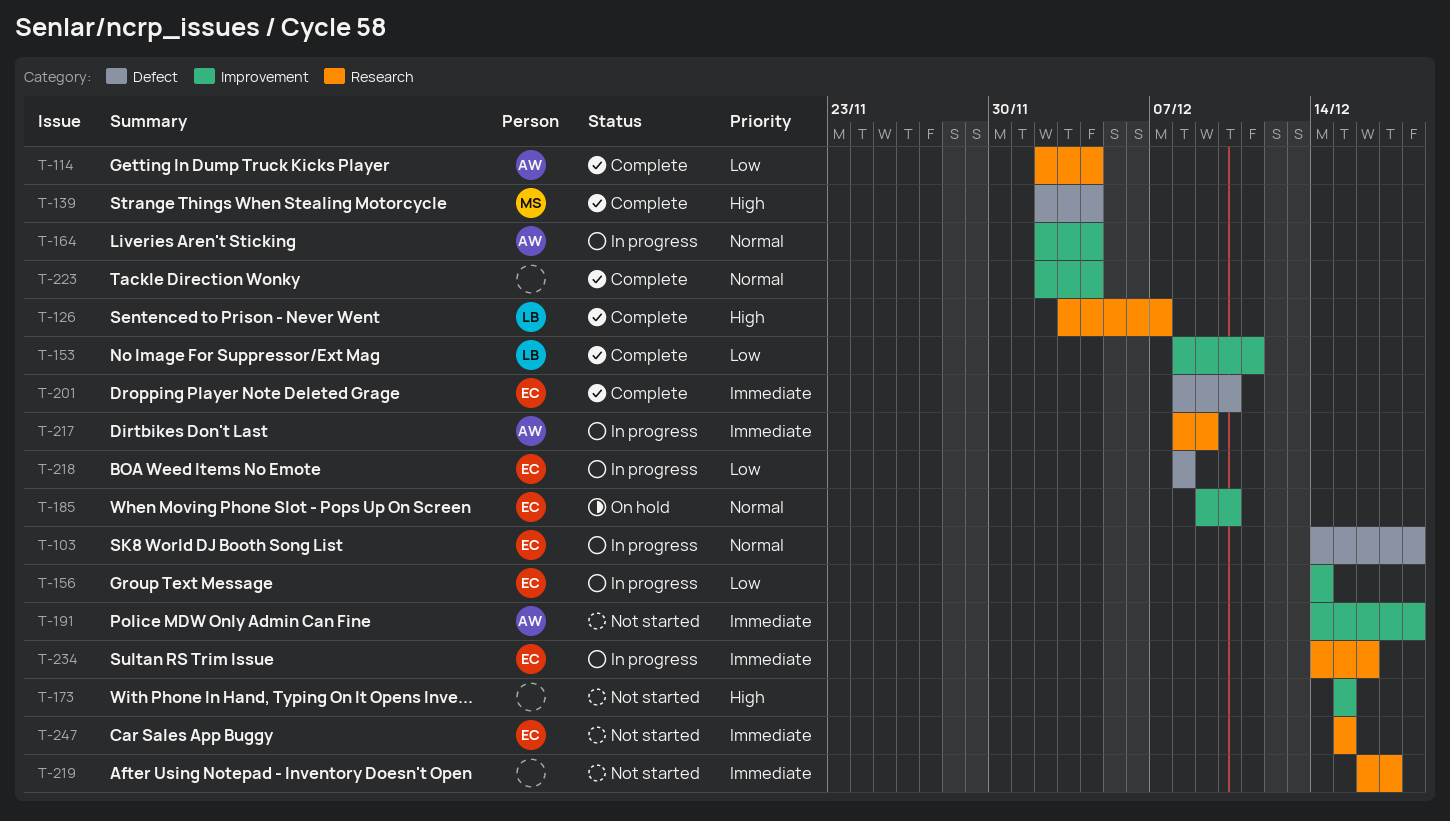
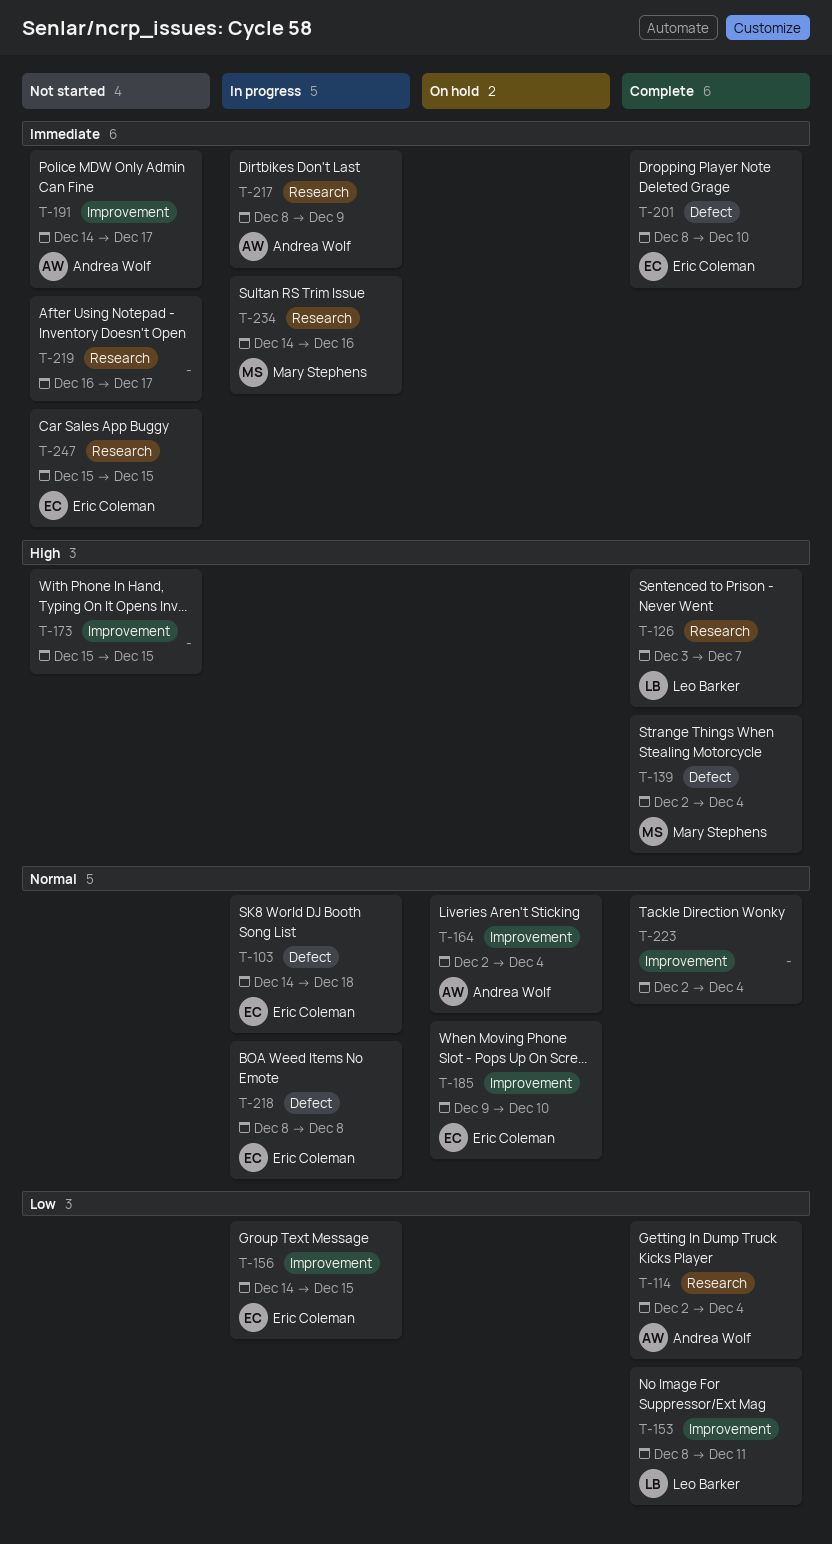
T-156, due: Dec 14 -> Dec 15
T-164, status: In progress -> On hold
T-191, due: Dec 18 -> Dec 17
T-218, priority: Low -> Normal
T-234, owner: Eric Coleman -> Mary Stephens

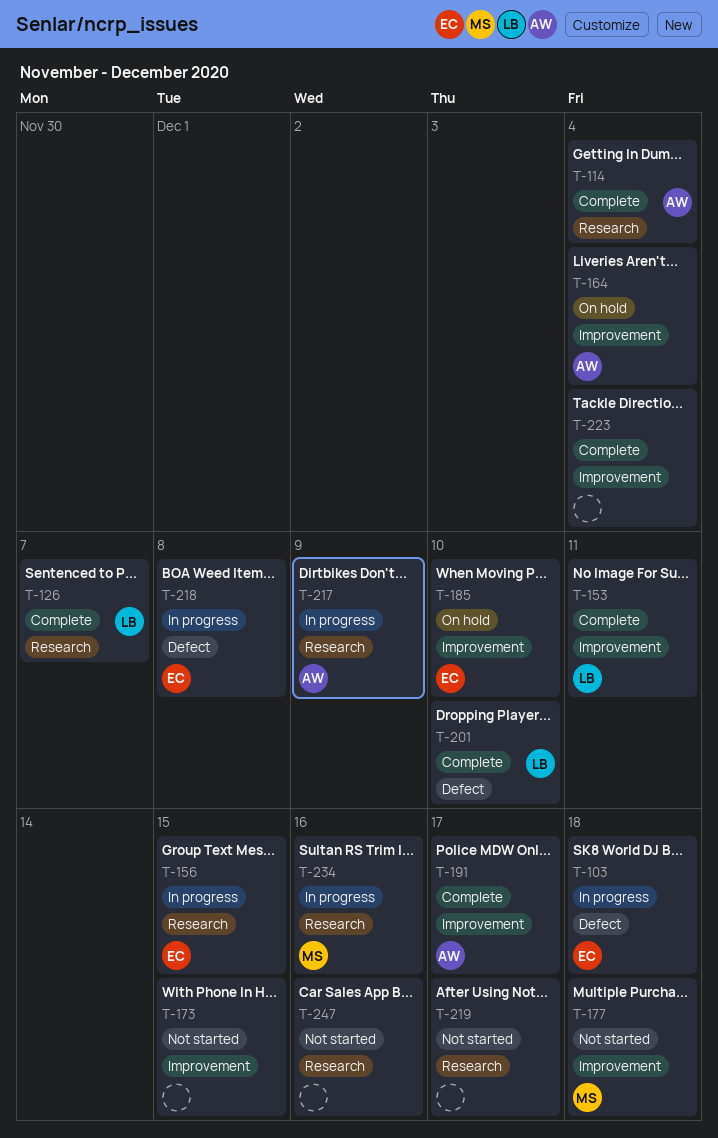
T-139: present -> none
T-156, label: Improvement -> Research
T-177: none -> present
T-191, status: Not started -> Complete
T-201, owner: Eric Coleman -> Leo Barker
T-247, owner: Eric Coleman -> none
T-247, due: Dec 15 -> Dec 16

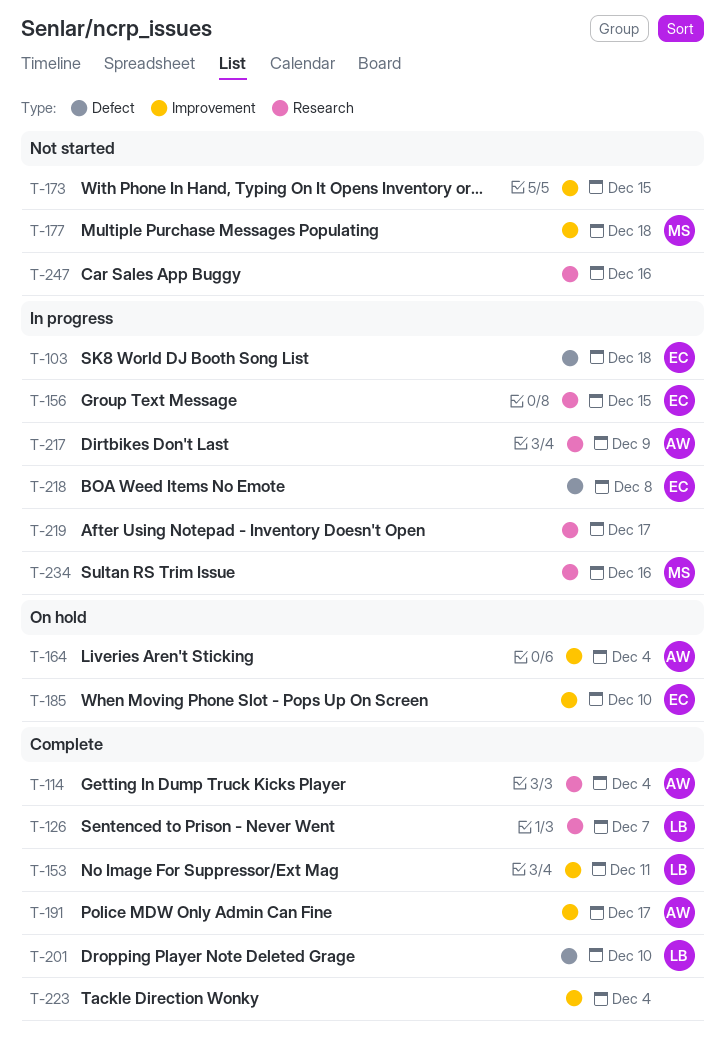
T-219, status: Not started -> In progress

